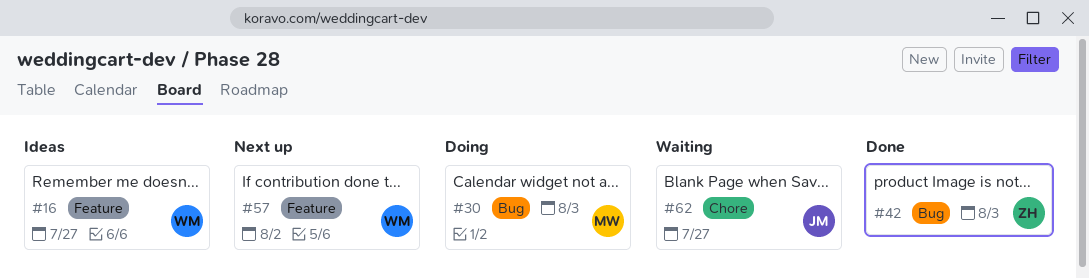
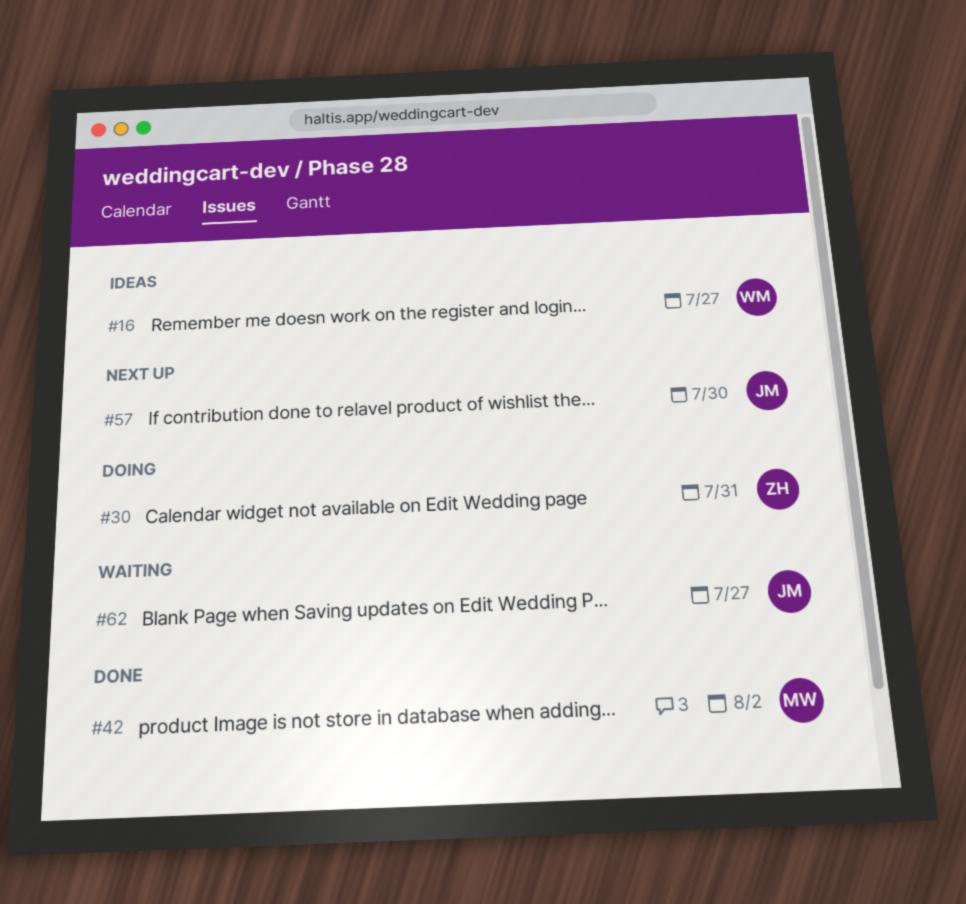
#30, owner: MW -> ZH
#30, due: Aug 3 -> Jul 31
#42, owner: ZH -> MW
#42, due: Aug 3 -> Aug 2
#57, owner: WM -> JM
#57, due: Aug 2 -> Jul 30

